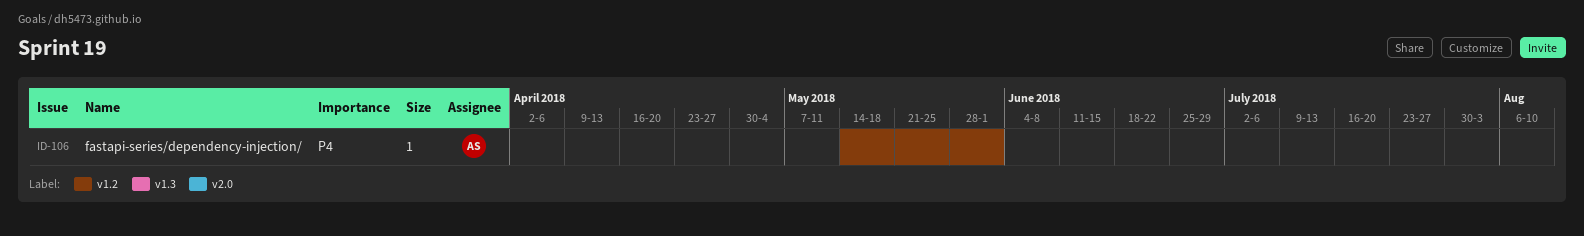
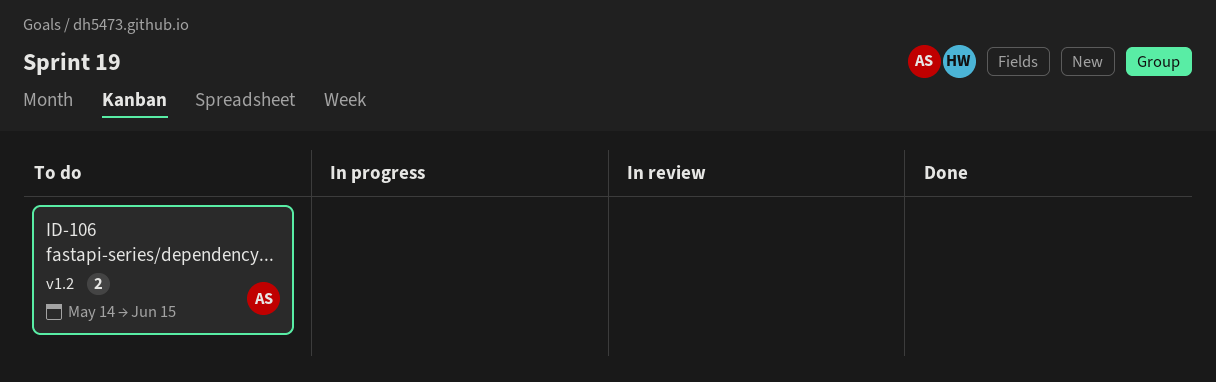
ID-106, estimate: 1 -> 2
ID-106, due: Jun 1 -> Jun 15

